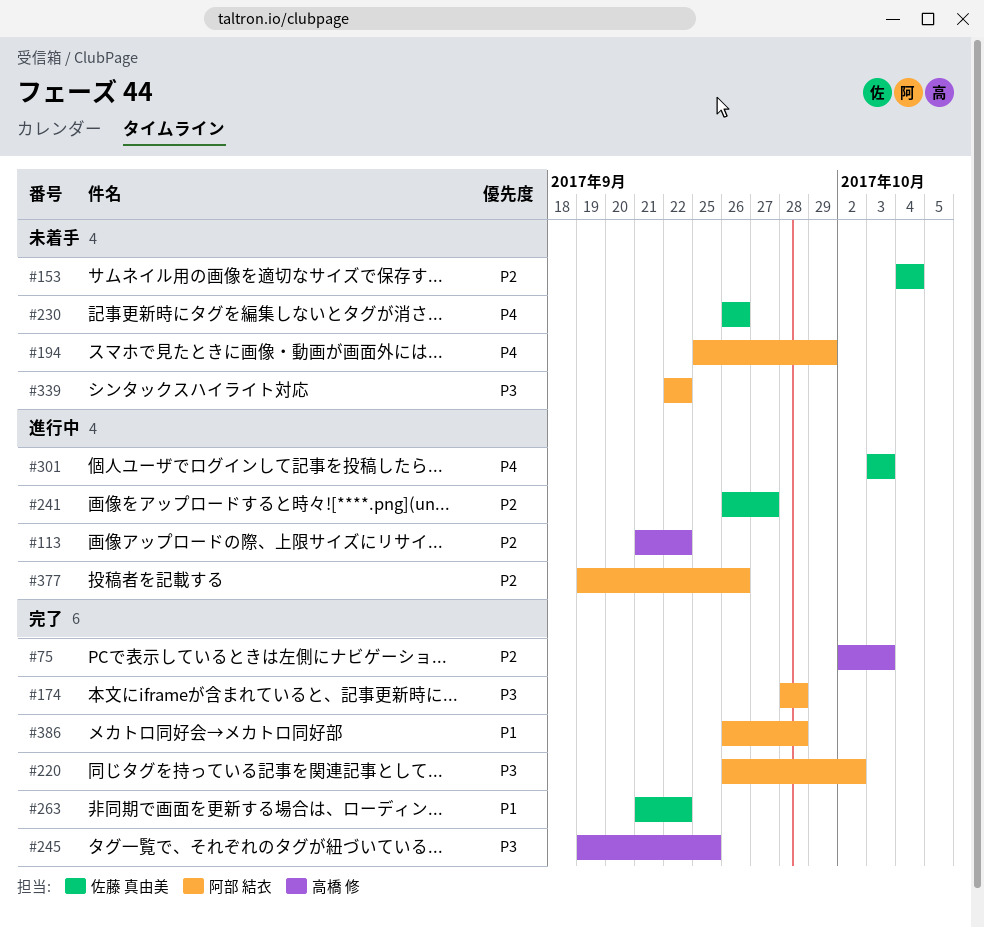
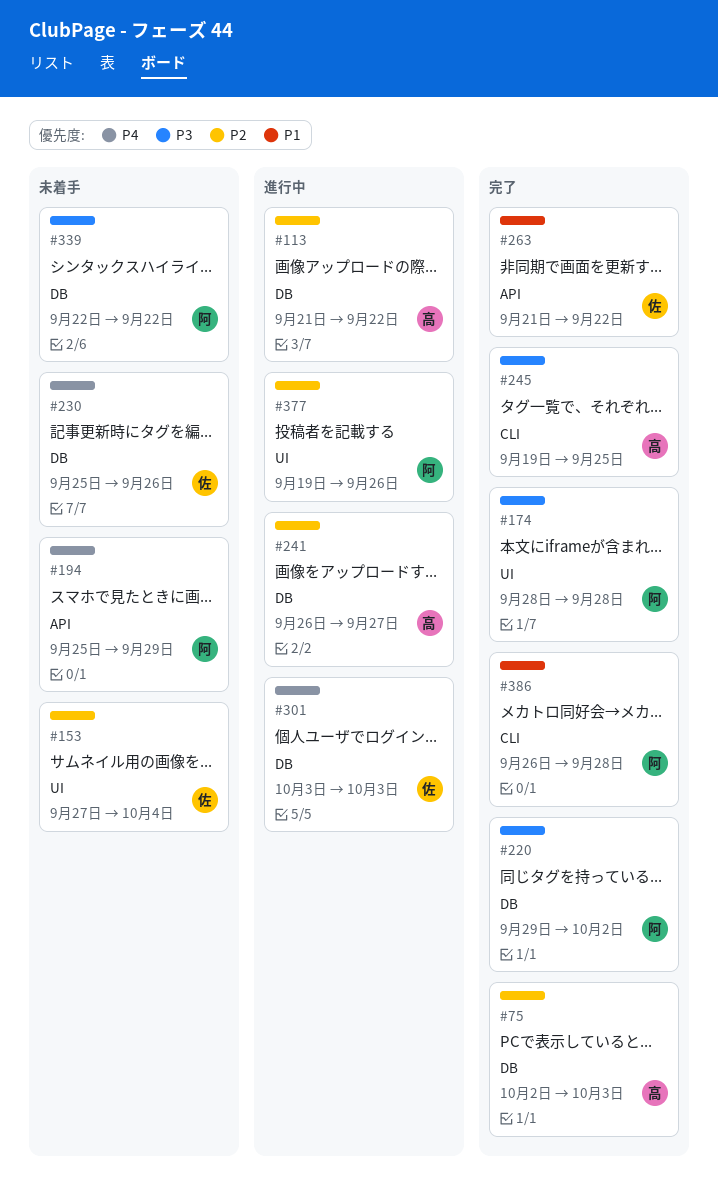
#153, start: Oct 4 -> Sep 27
#220, start: Sep 26 -> Sep 29
#230, start: Sep 26 -> Sep 25
#241, owner: 佐藤 真由美 -> 高橋 修

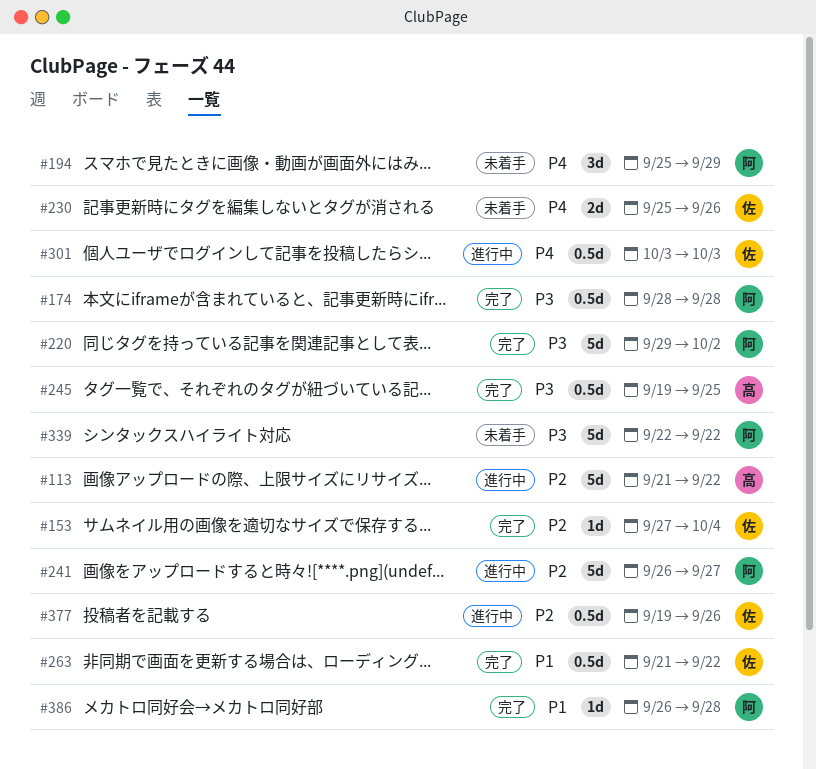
#75: present -> none
#153, status: 未着手 -> 完了
#241, owner: 高 -> 阿
#377, owner: 阿 -> 佐

